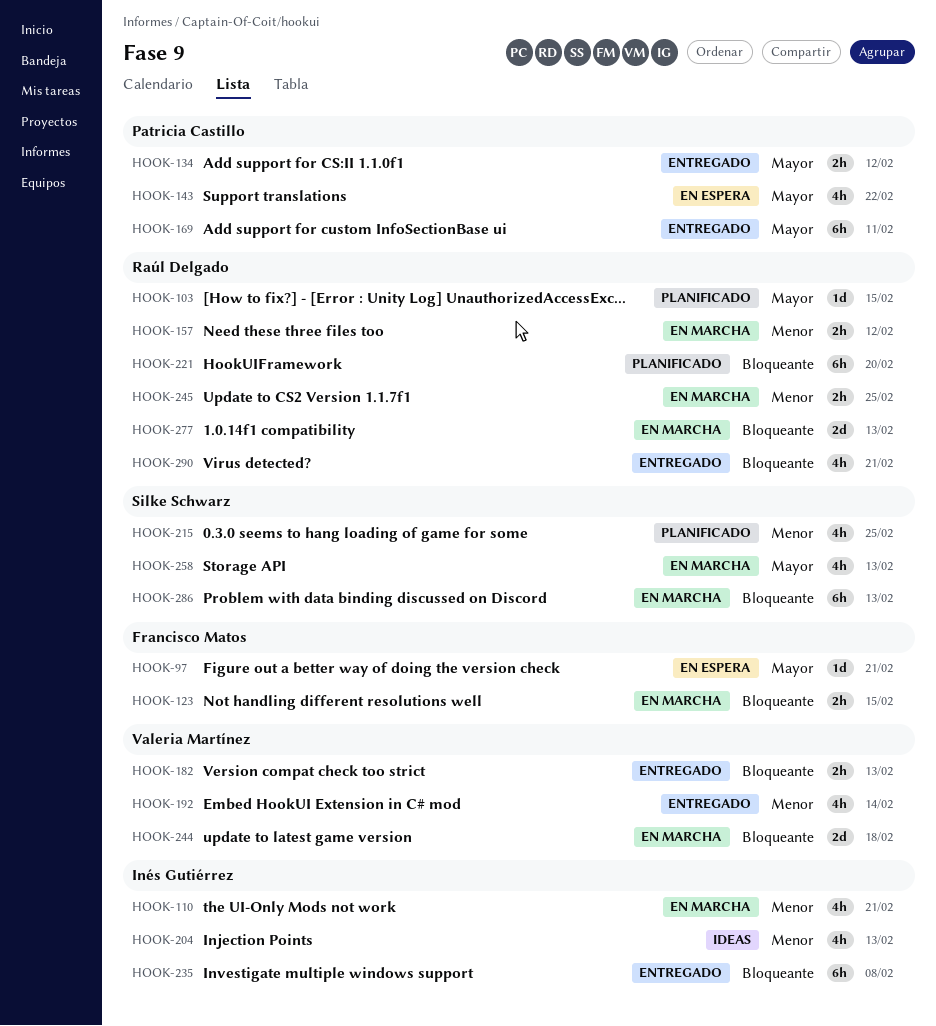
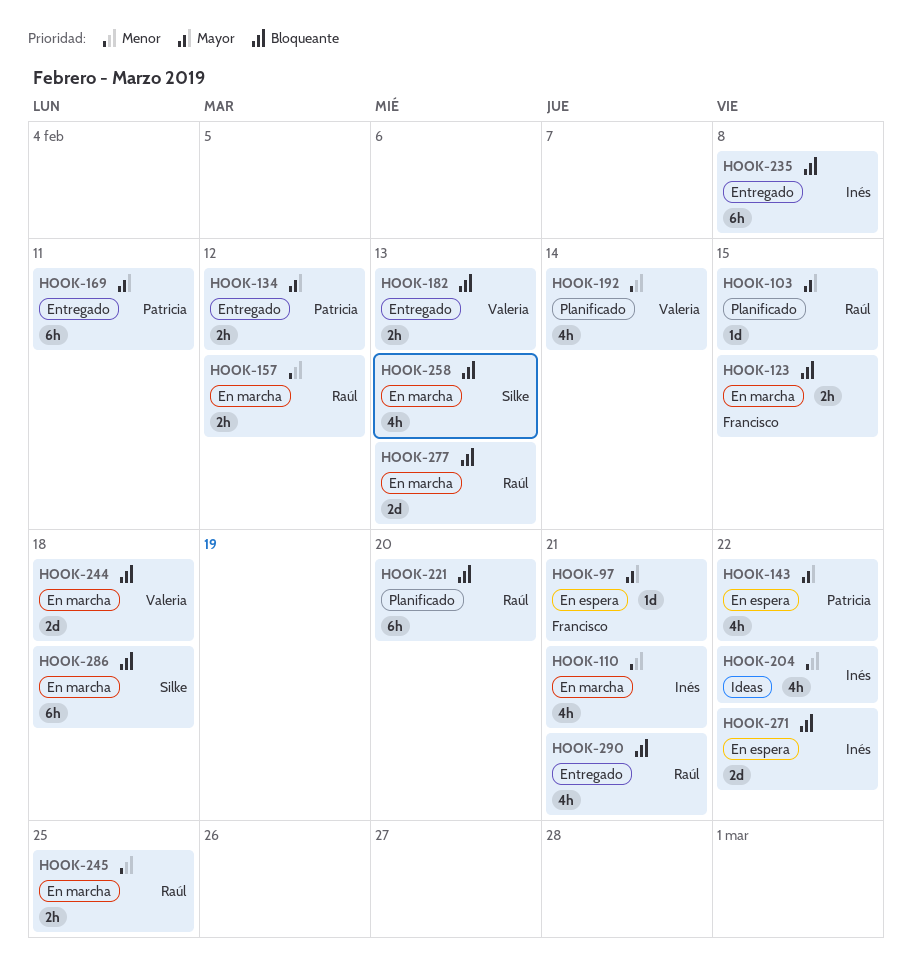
HOOK-192, status: Entregado -> Planificado
HOOK-204, due: Feb 13 -> Feb 22
HOOK-215: present -> none
HOOK-258, priority: Mayor -> Bloqueante
HOOK-271: none -> present
HOOK-286, due: Feb 13 -> Feb 18

